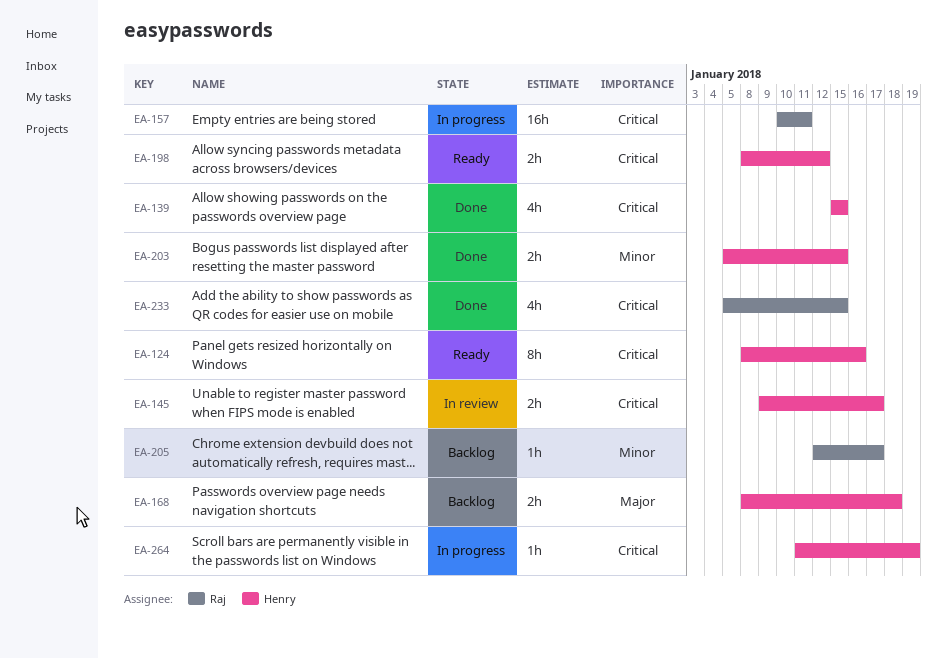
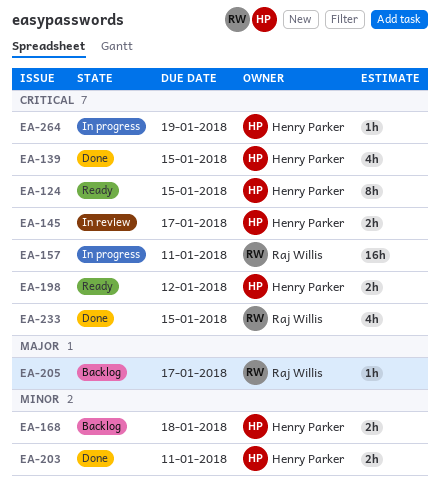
EA-124, due: Jan 16 -> Jan 15
EA-168, priority: Major -> Minor
EA-203, due: Jan 15 -> Jan 11
EA-205, priority: Minor -> Major

